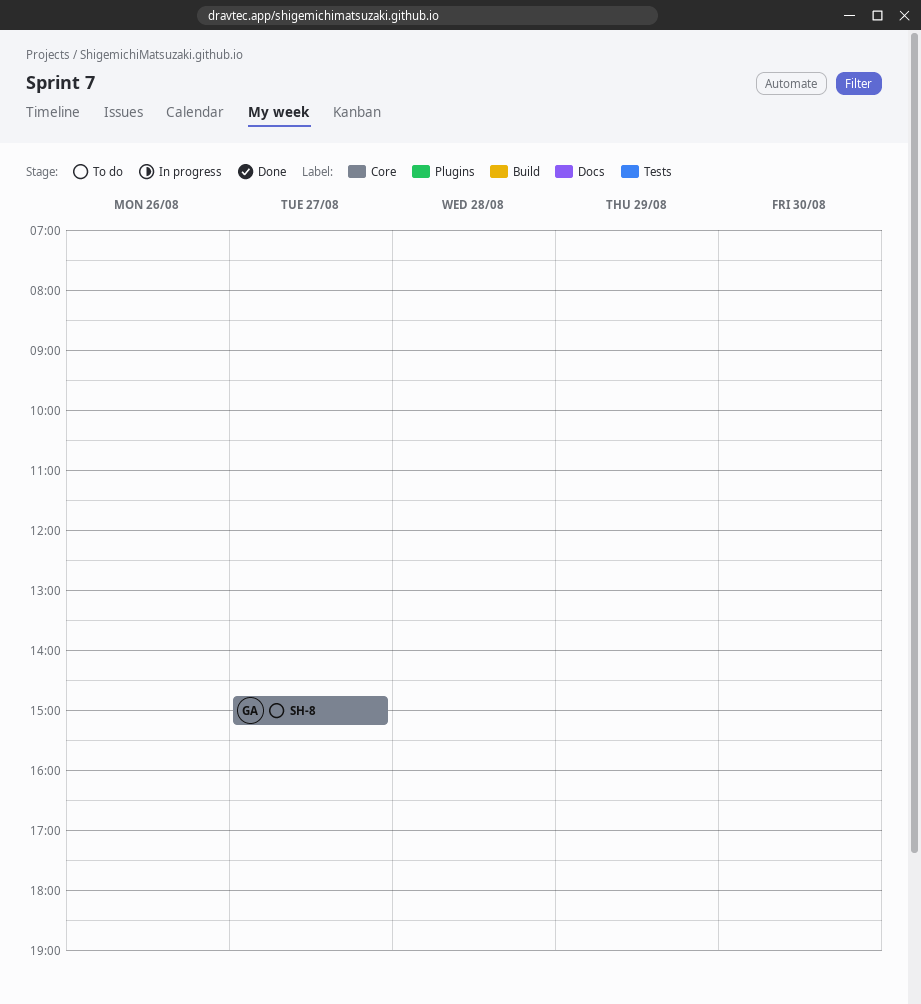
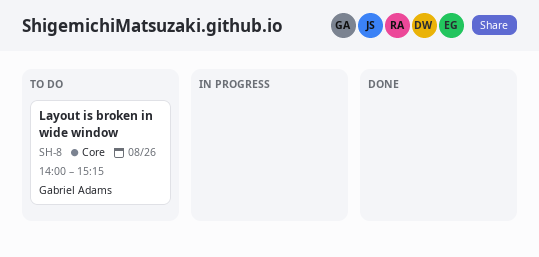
SH-8, day: Aug 27 -> Aug 26
SH-8, begins: 14:45 -> 14:00

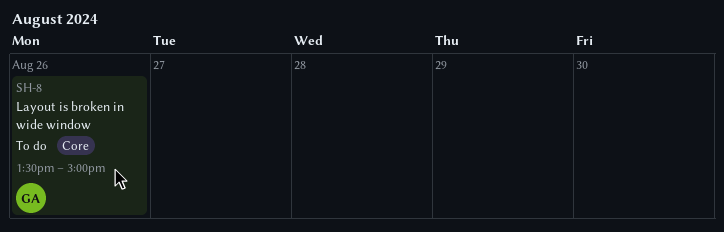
SH-8, begins: 14:00 -> 13:30
SH-8, ends: 15:15 -> 15:00

